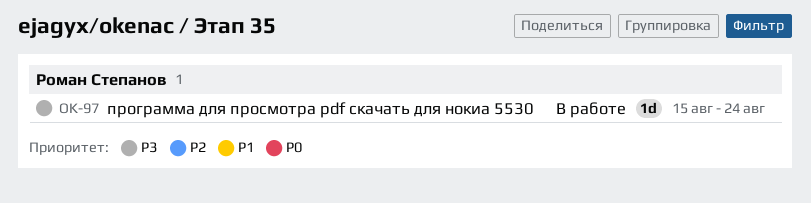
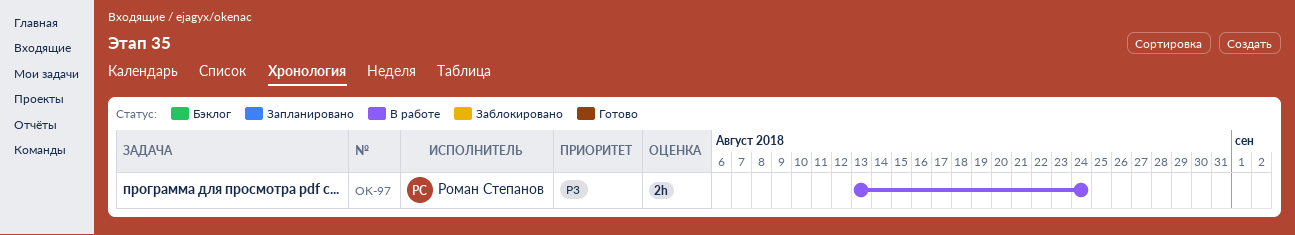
OK-97, estimate: 1d -> 2h
OK-97, start: Aug 15 -> Aug 13

